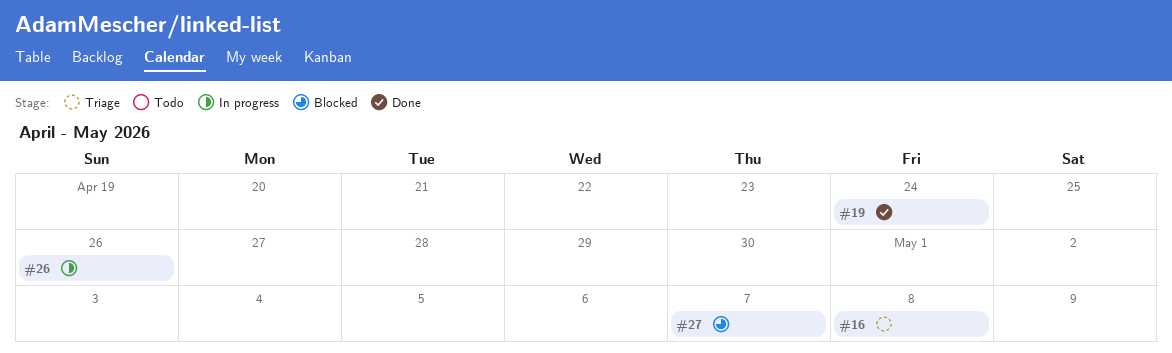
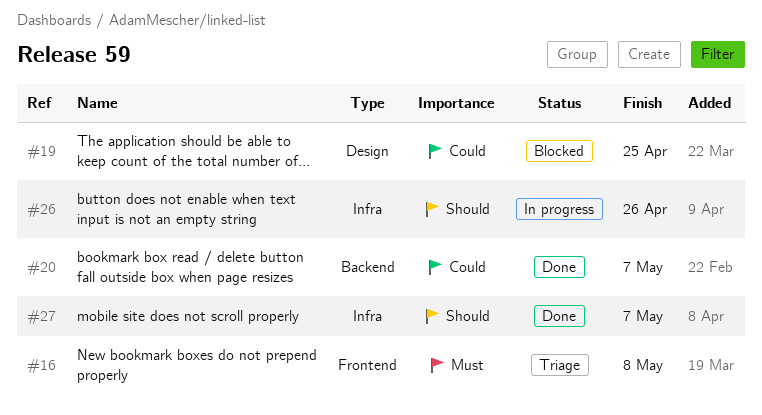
#19, status: Done -> Blocked
#19, due: Apr 24 -> Apr 25
#20: none -> present
#27, status: Blocked -> Done

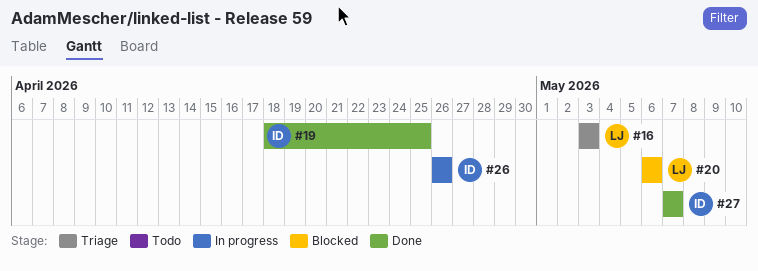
#16, due: May 8 -> May 3
#19, status: Blocked -> Done
#20, status: Done -> Blocked
#20, due: May 7 -> May 6

